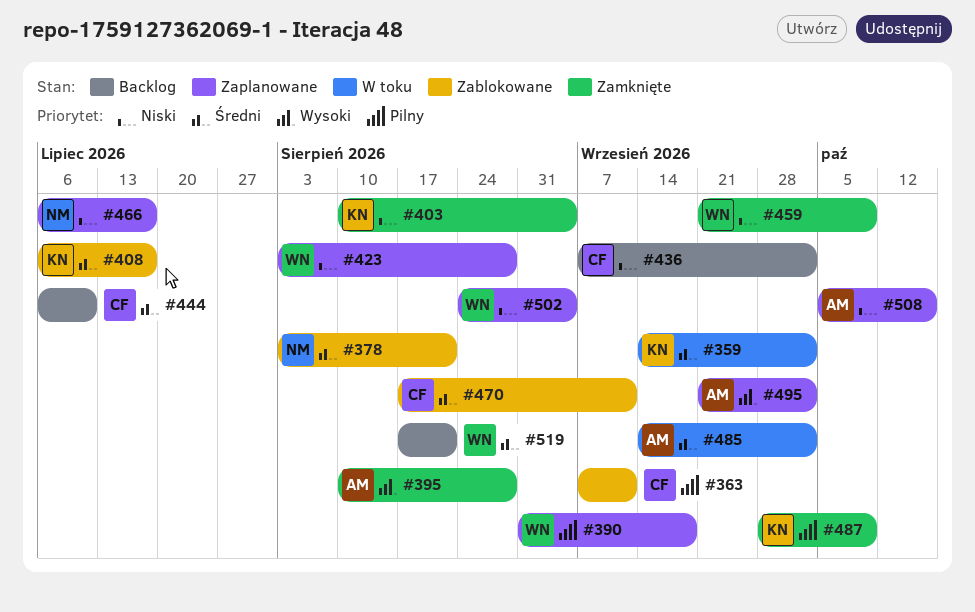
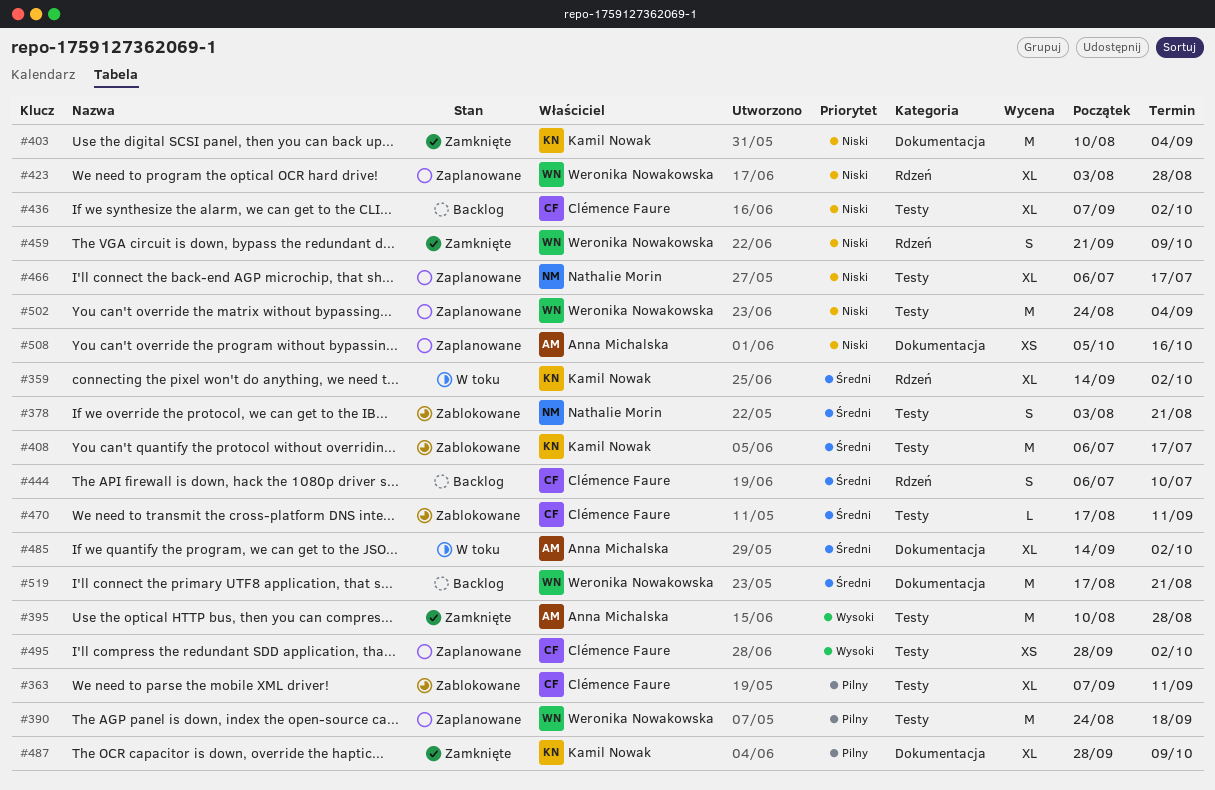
#390, start: Aug 31 -> Aug 24
#495, owner: Anna Michalska -> Clémence Faure
#495, start: Sep 21 -> Sep 28

